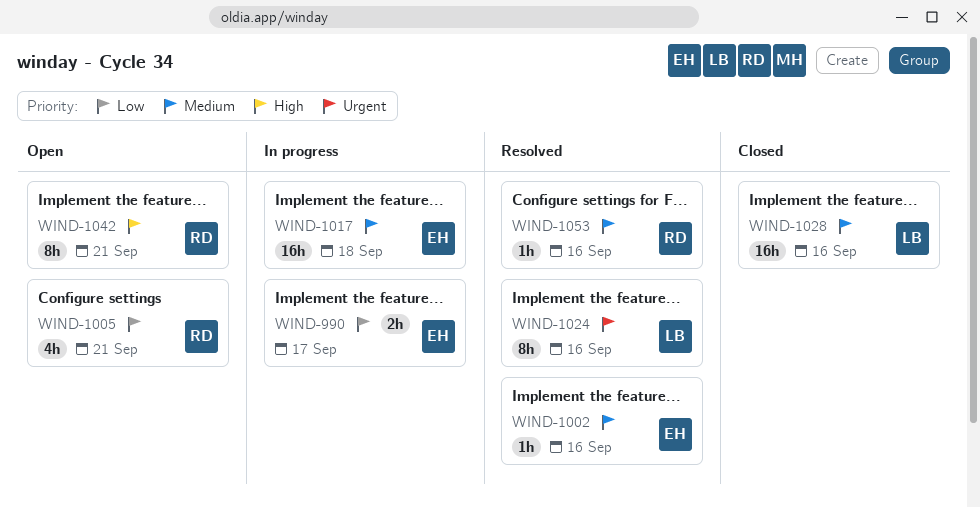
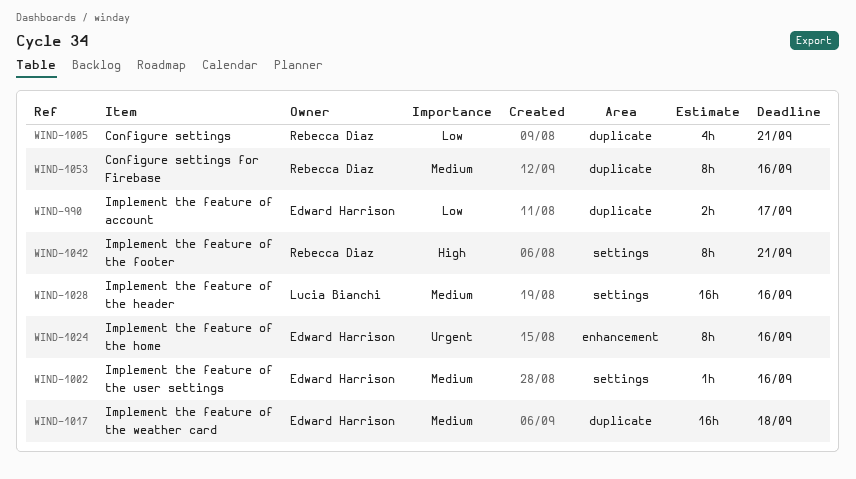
WIND-1024, owner: Lucia Bianchi -> Edward Harrison
WIND-1053, estimate: 1h -> 8h

